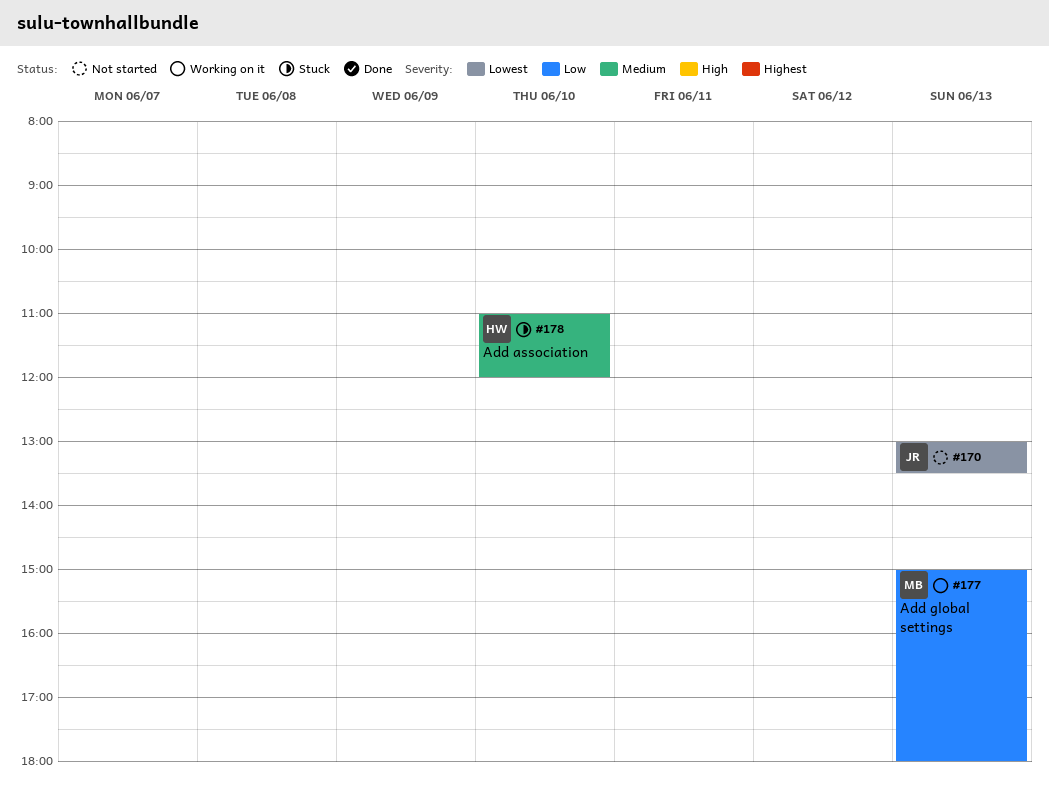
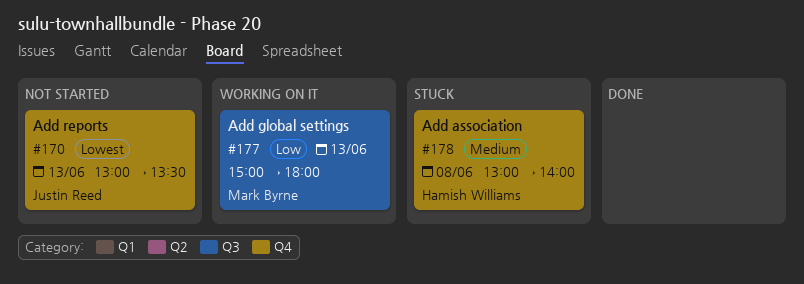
#178, day: Jun 10 -> Jun 8
#178, begins: 11:00 -> 13:00
#178, ends: 12:00 -> 14:00

